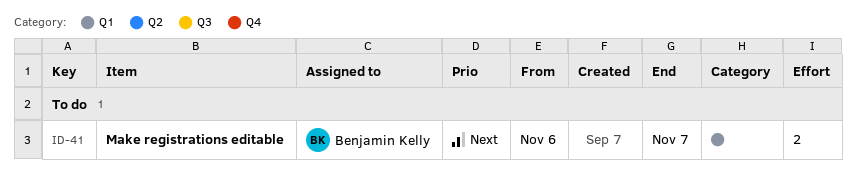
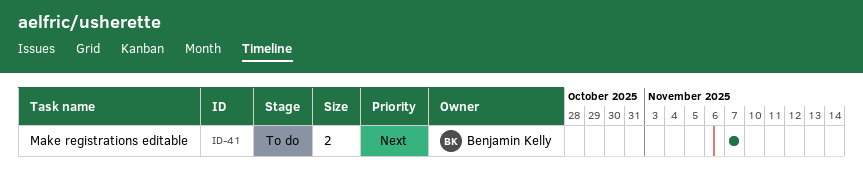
ID-41, start: Nov 6 -> Nov 7

